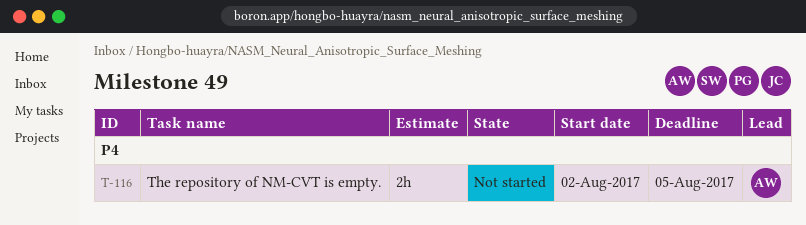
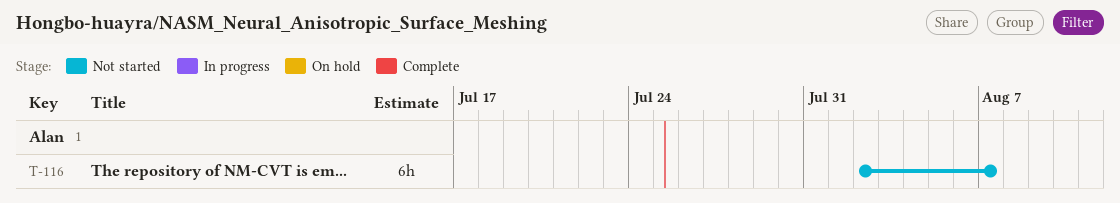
T-116, estimate: 2h -> 6h
T-116, due: Aug 5 -> Aug 7

